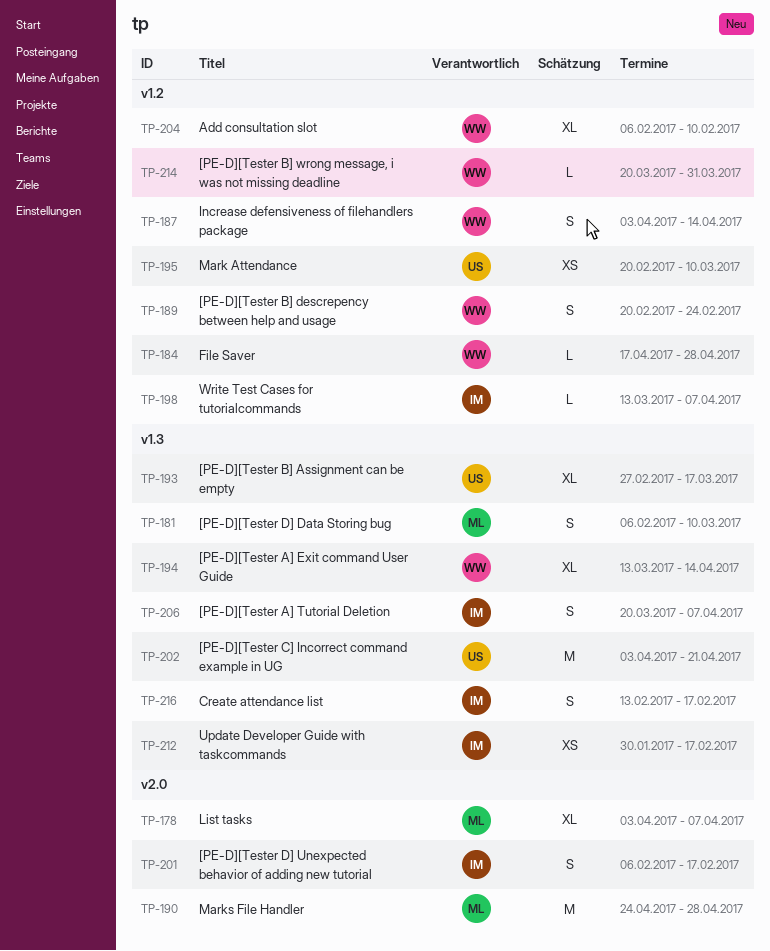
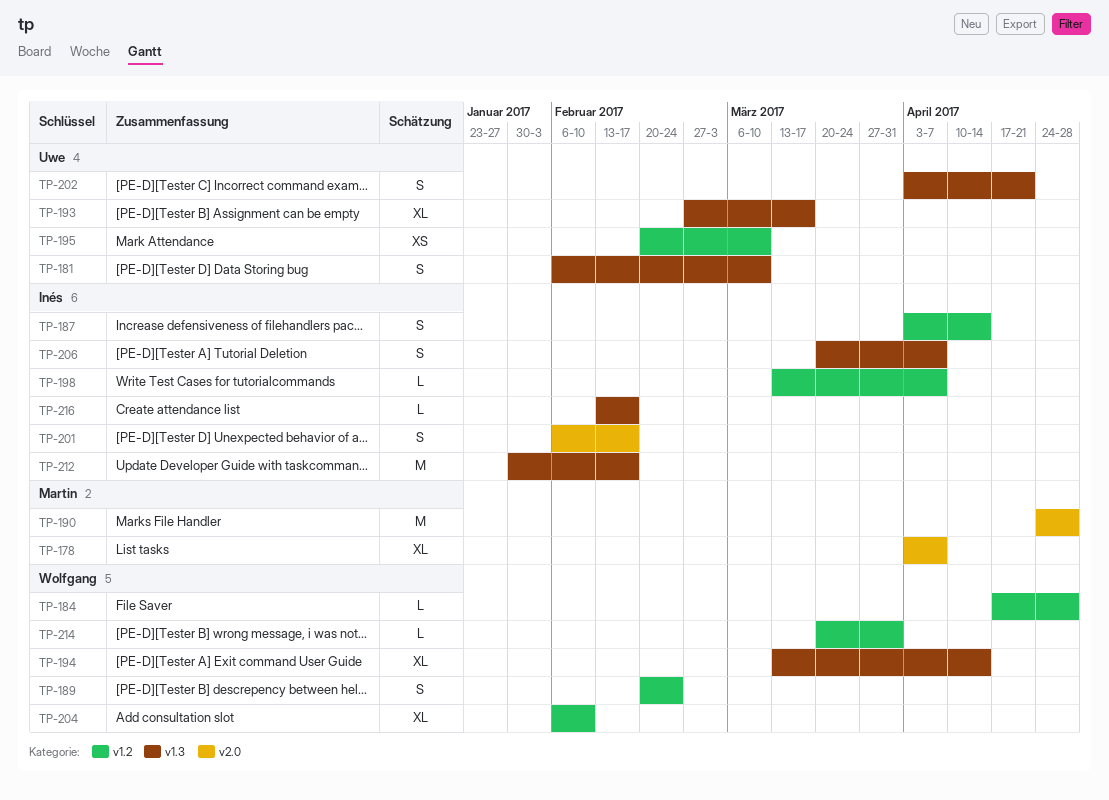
TP-181, owner: Martin -> Uwe
TP-187, owner: Wolfgang -> Inés
TP-202, estimate: M -> S
TP-212, estimate: XS -> M
TP-216, estimate: S -> L

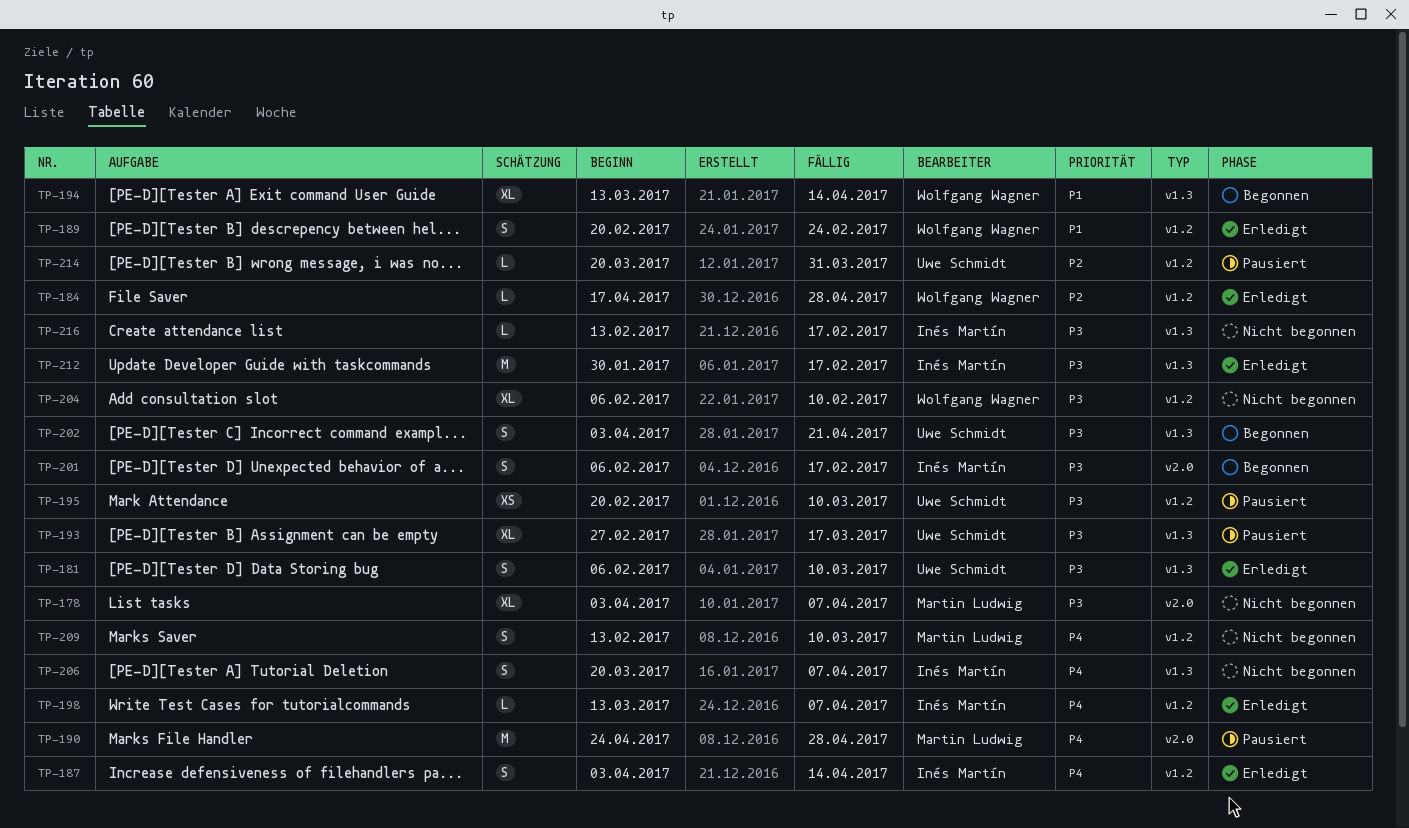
TP-209: none -> present
TP-214, owner: Wolfgang Wagner -> Uwe Schmidt

